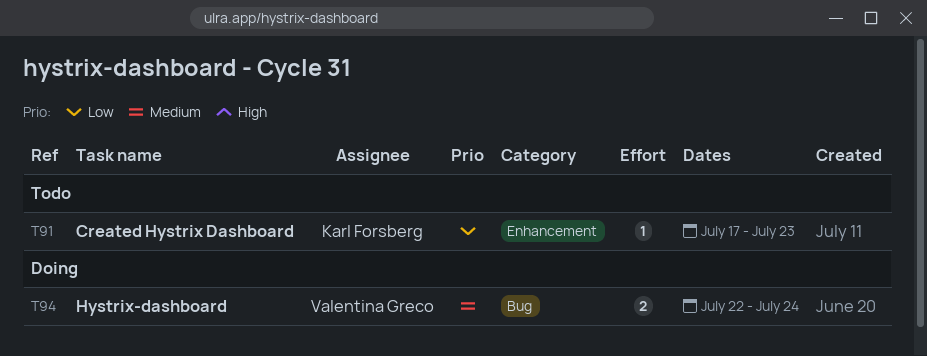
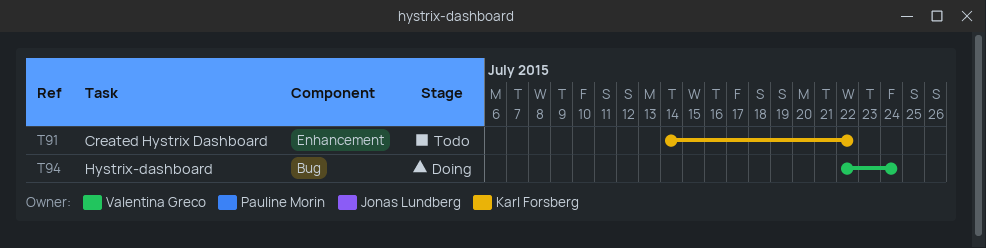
T91, start: Jul 17 -> Jul 14
T91, due: Jul 23 -> Jul 22

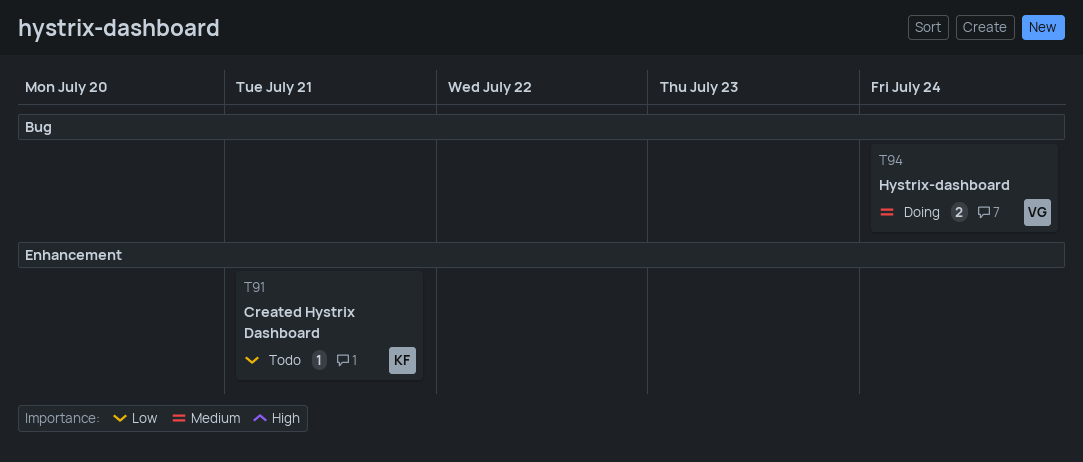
T91, due: Jul 22 -> Jul 21

